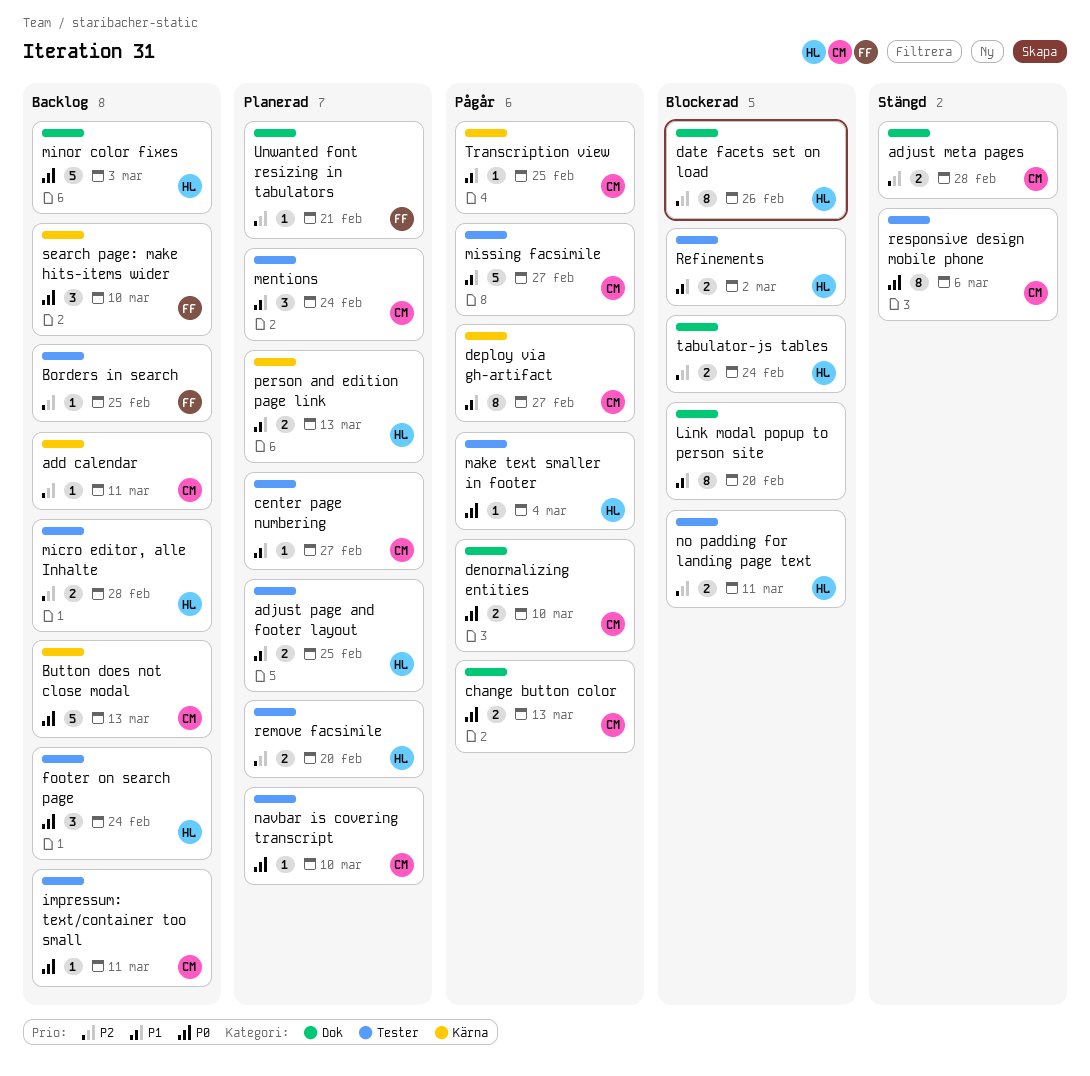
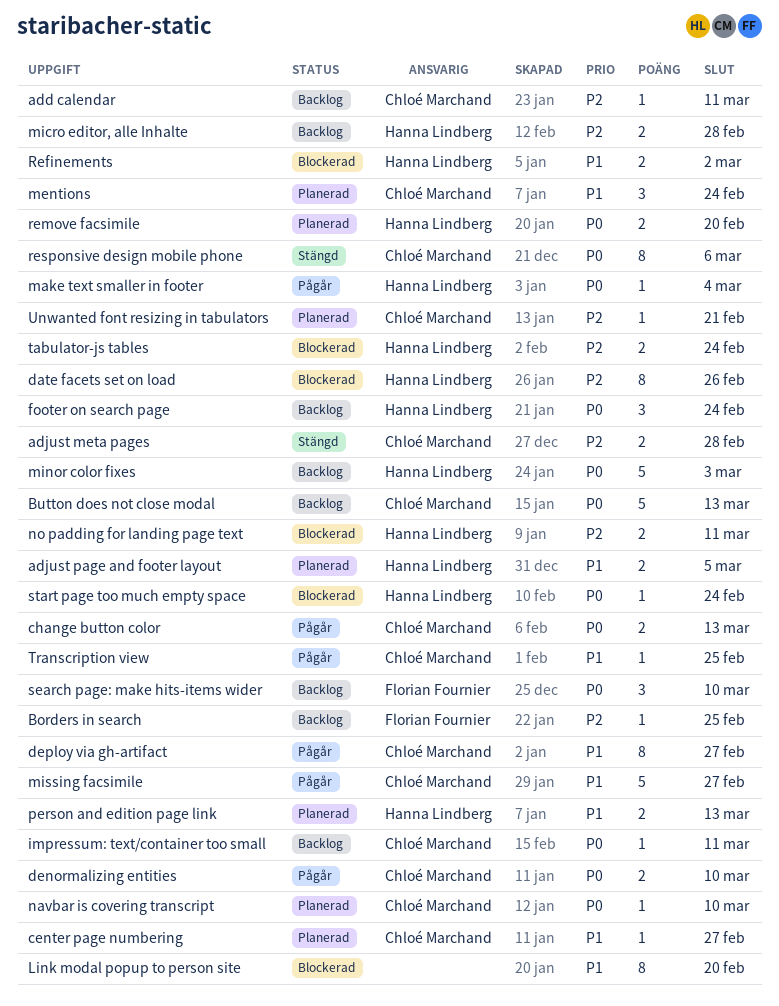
adjust page and footer layout, due: Feb 25 -> Mar 5
remove facsimile, priority: P2 -> P0
start page too much empty space: none -> present
Unwanted font resizing in tabulators, owner: Florian Fournier -> Chloé Marchand

